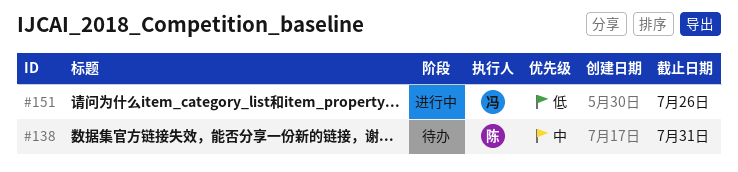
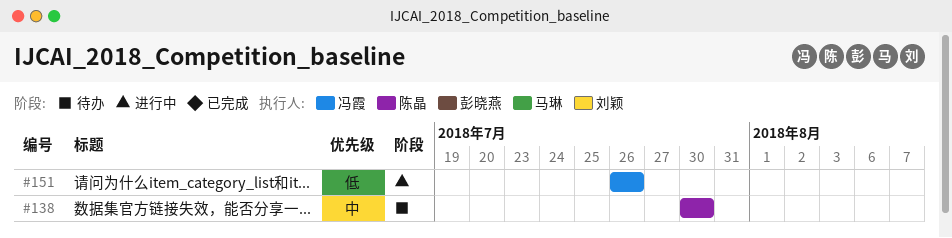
#138, due: Jul 31 -> Jul 30

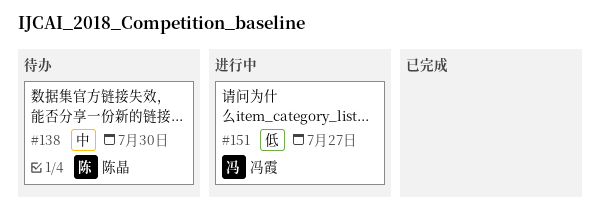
#151, due: Jul 26 -> Jul 27

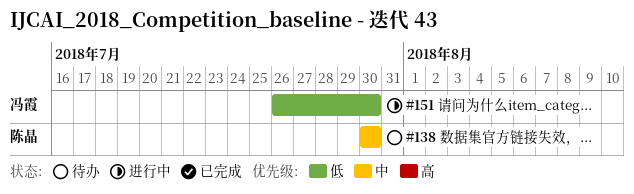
#151, due: Jul 27 -> Jul 30

